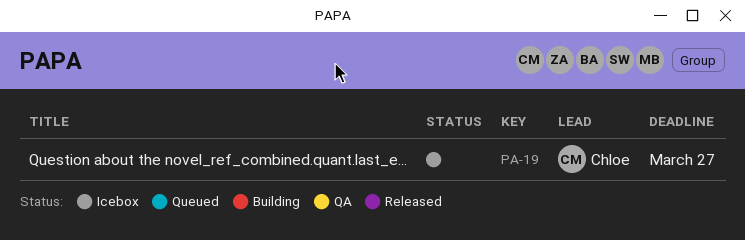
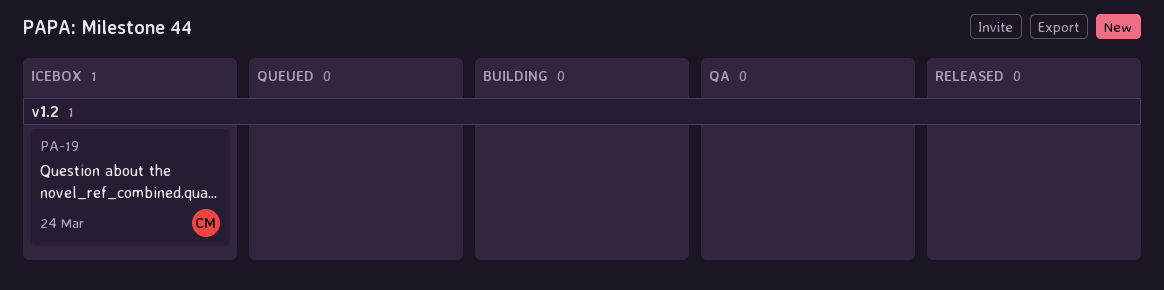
PA-19, due: Mar 27 -> Mar 24

